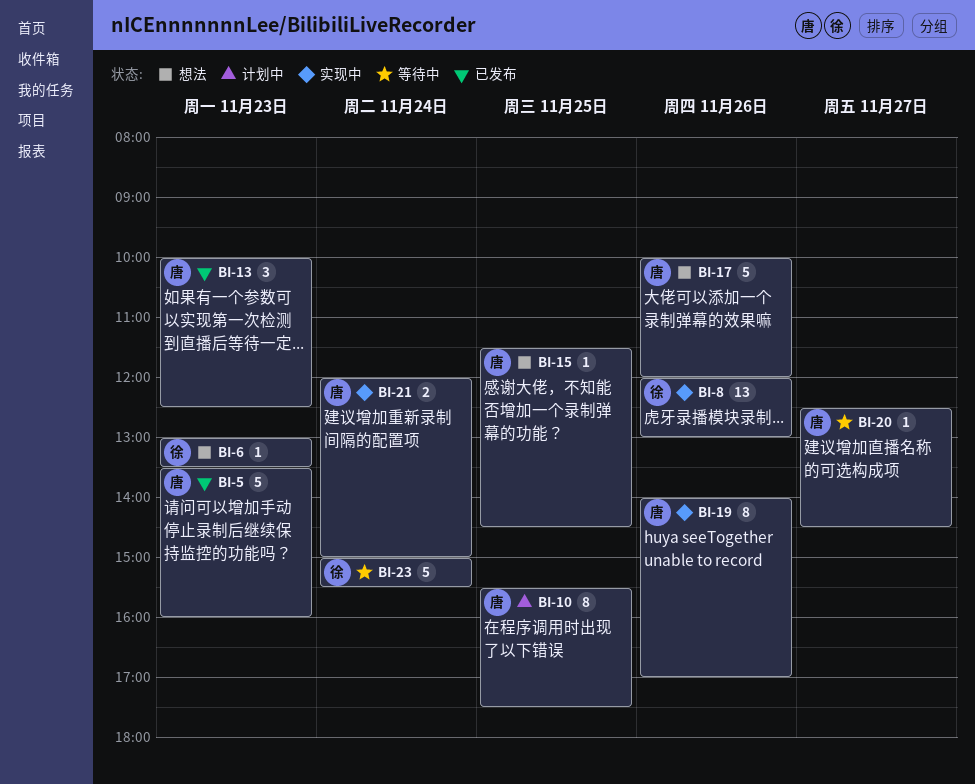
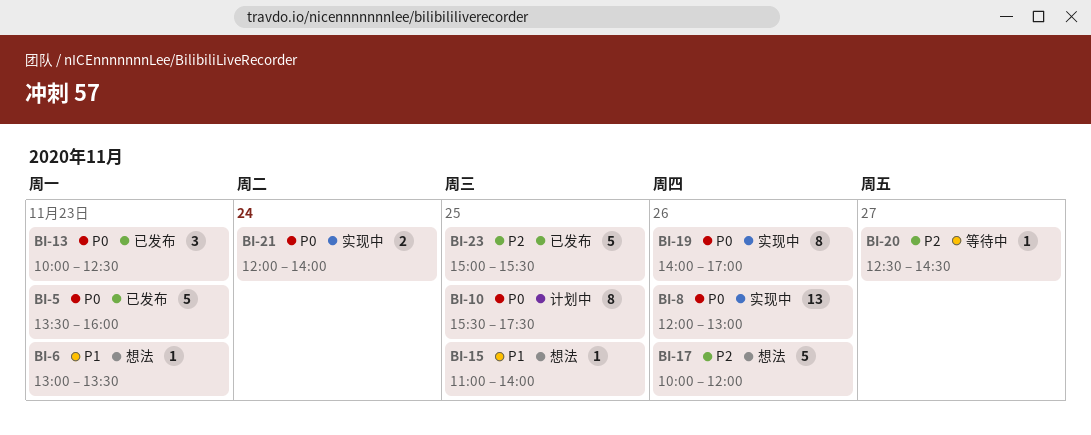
BI-15, begins: 11:30 -> 11:00
BI-15, ends: 14:30 -> 14:00
BI-21, ends: 15:00 -> 14:00
BI-23, status: 等待中 -> 已发布
BI-23, day: Nov 24 -> Nov 25

